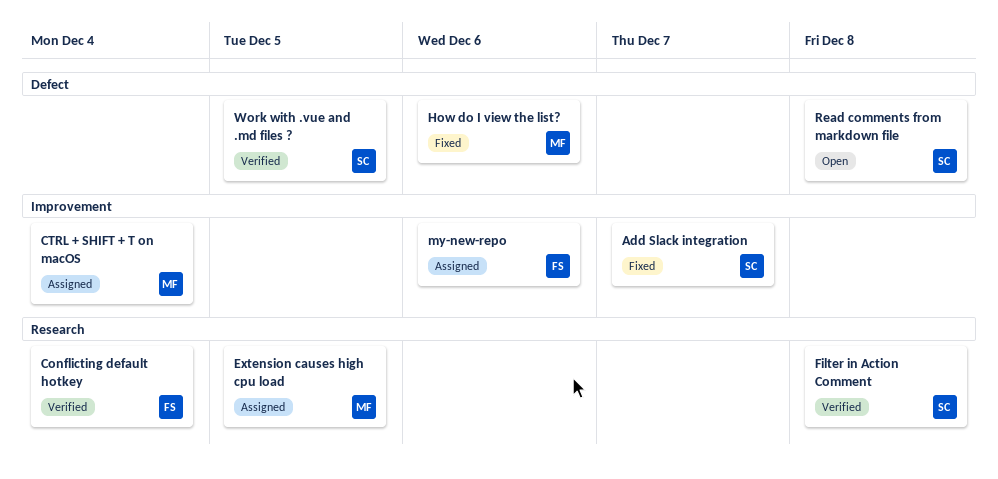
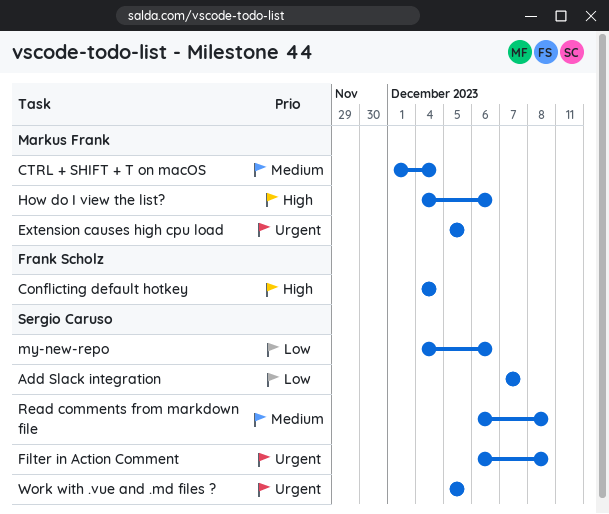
my-new-repo, owner: Frank Scholz -> Sergio Caruso

